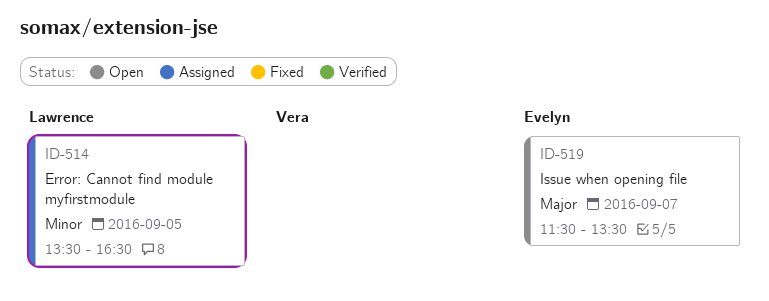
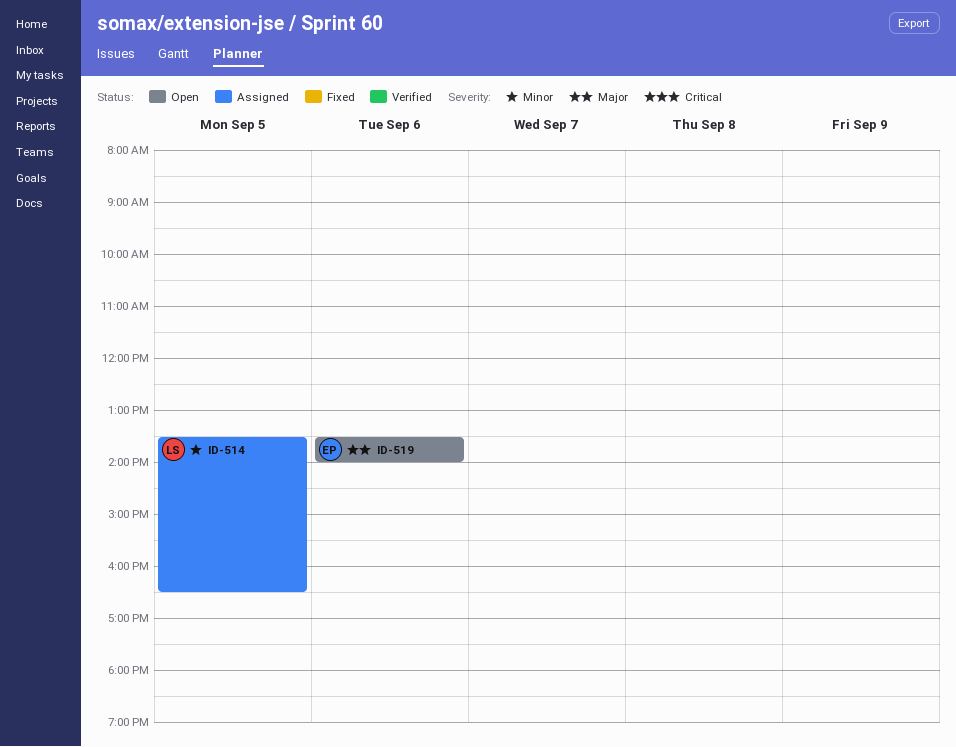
ID-519, day: Sep 7 -> Sep 6
ID-519, begins: 11:30 -> 13:30
ID-519, ends: 13:30 -> 14:00

